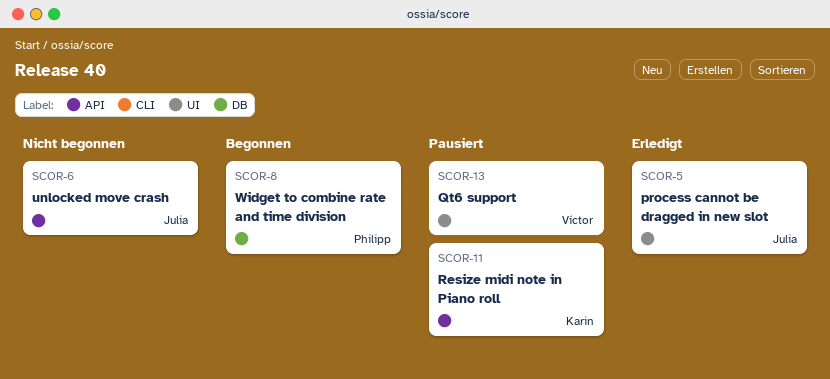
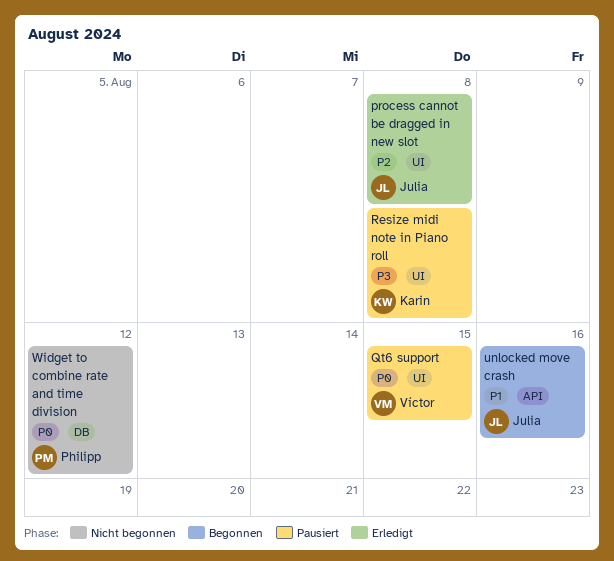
Resize midi note in Piano roll, label: API -> UI
unlocked move crash, status: Nicht begonnen -> Begonnen
Widget to combine rate and time division, status: Begonnen -> Nicht begonnen

